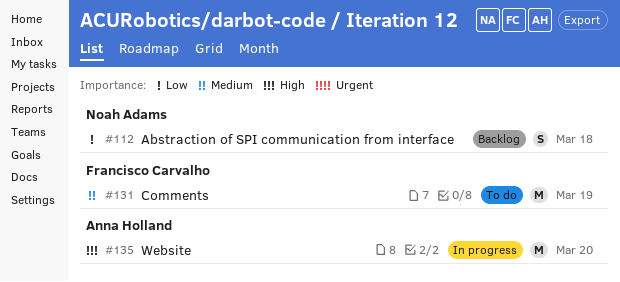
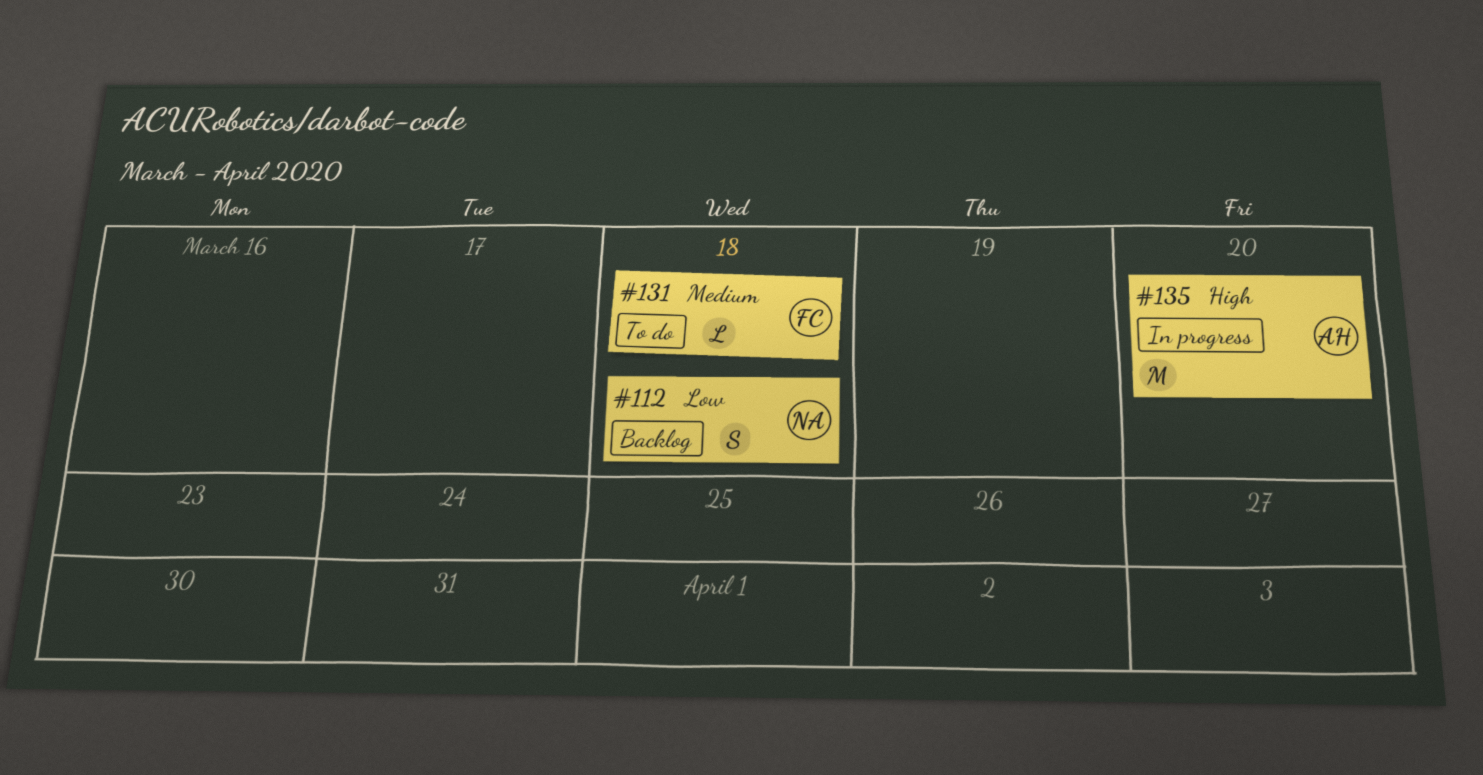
#131, estimate: M -> L
#131, due: Mar 19 -> Mar 18

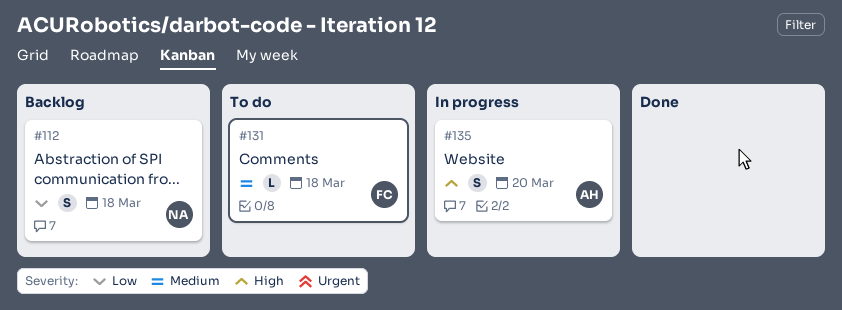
#135, estimate: M -> S

